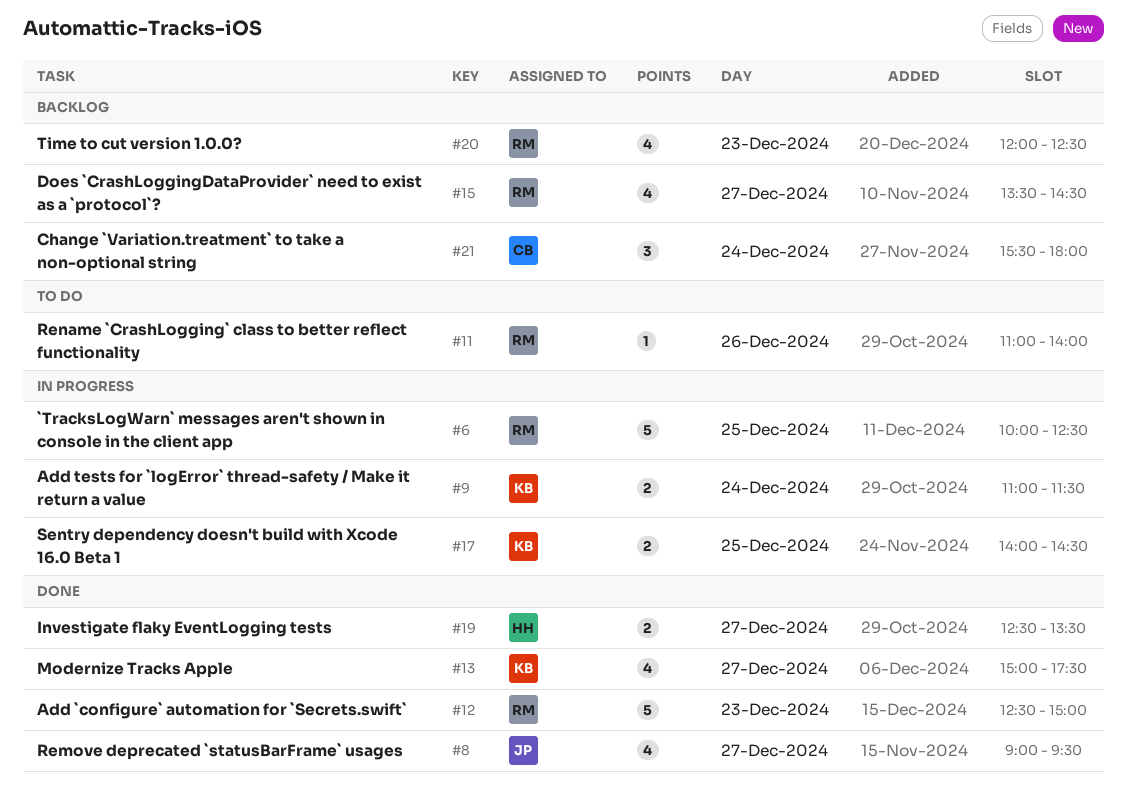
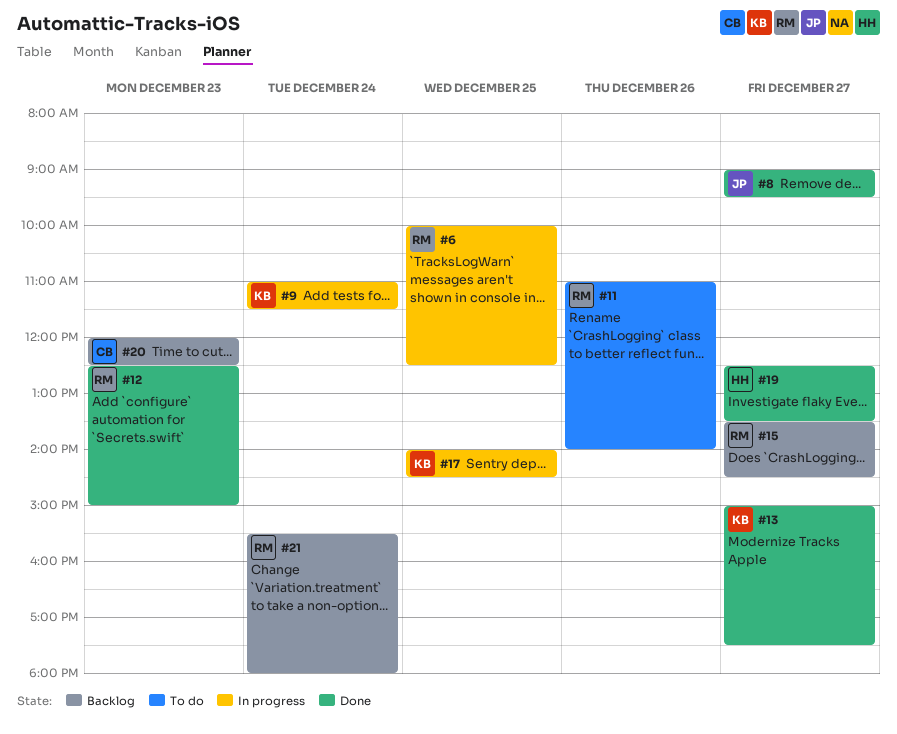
#20, owner: RM -> CB
#21, owner: CB -> RM

